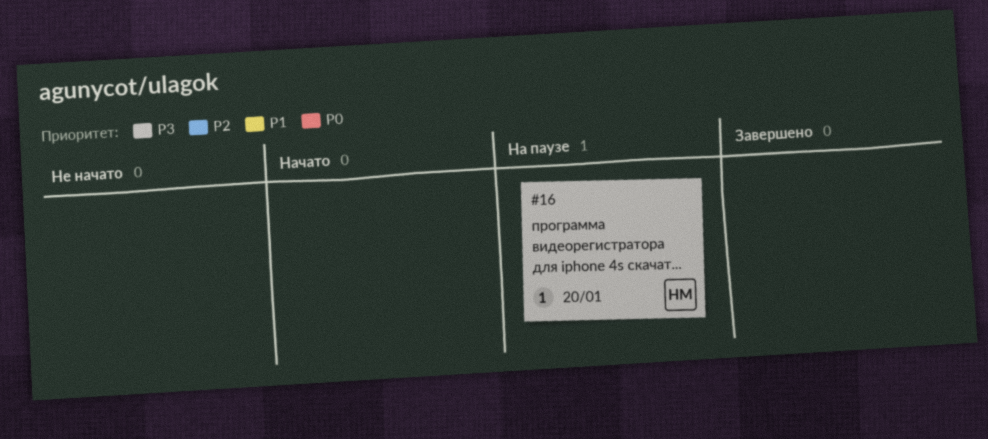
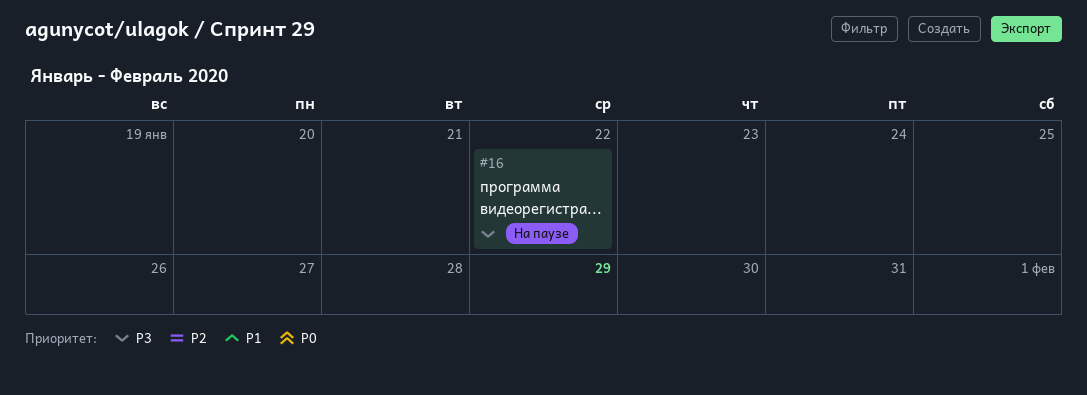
#16, due: Jan 20 -> Jan 22

